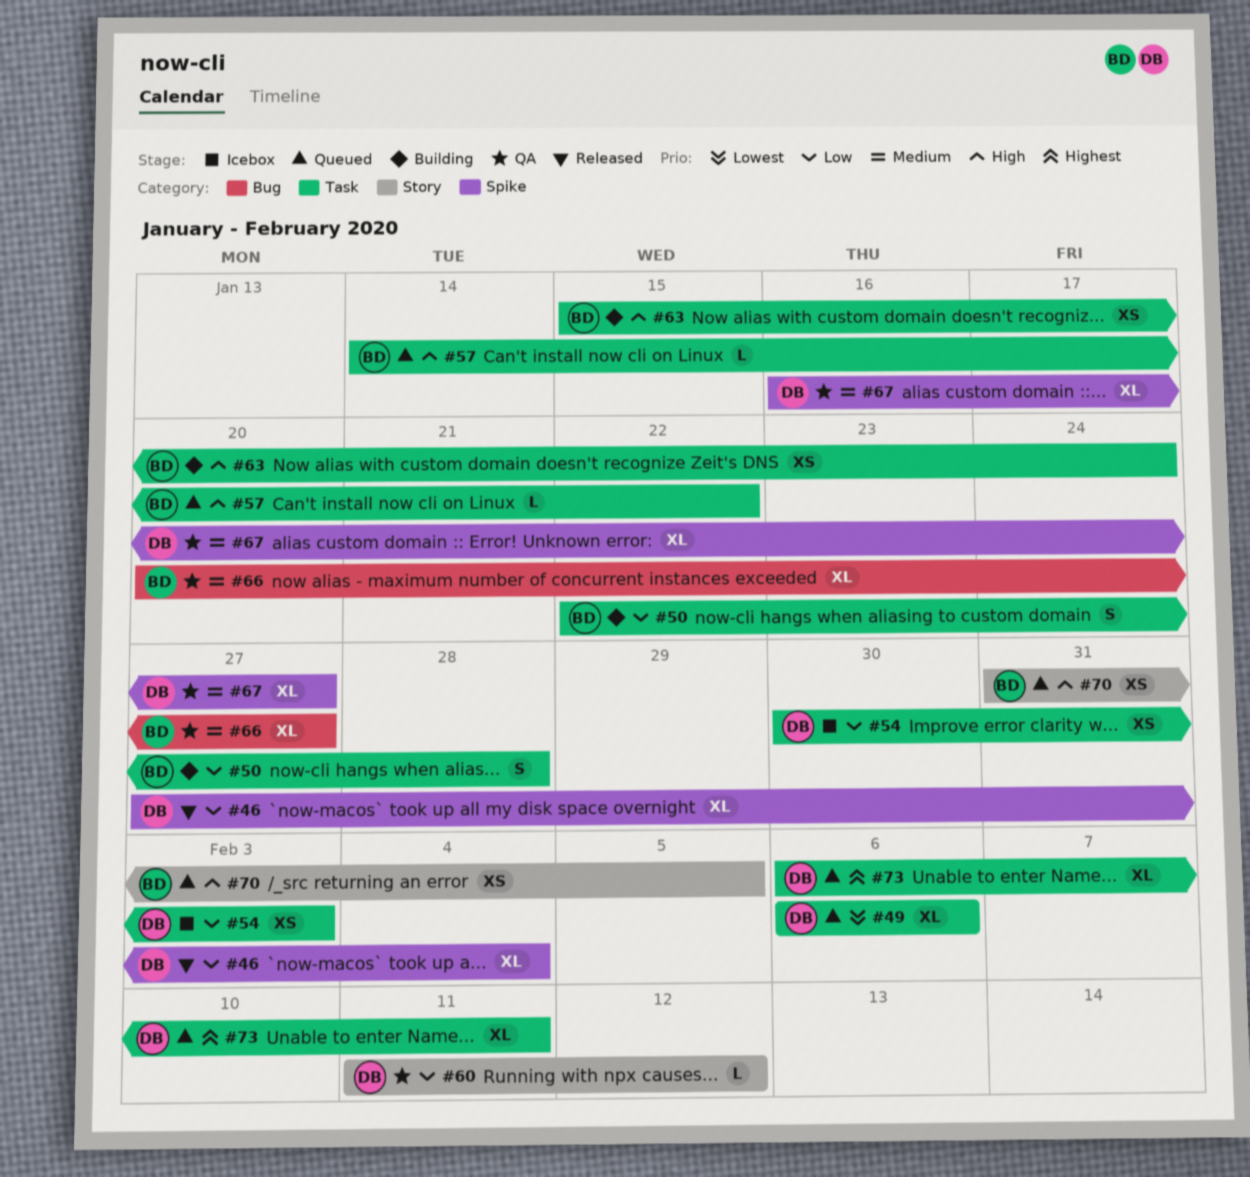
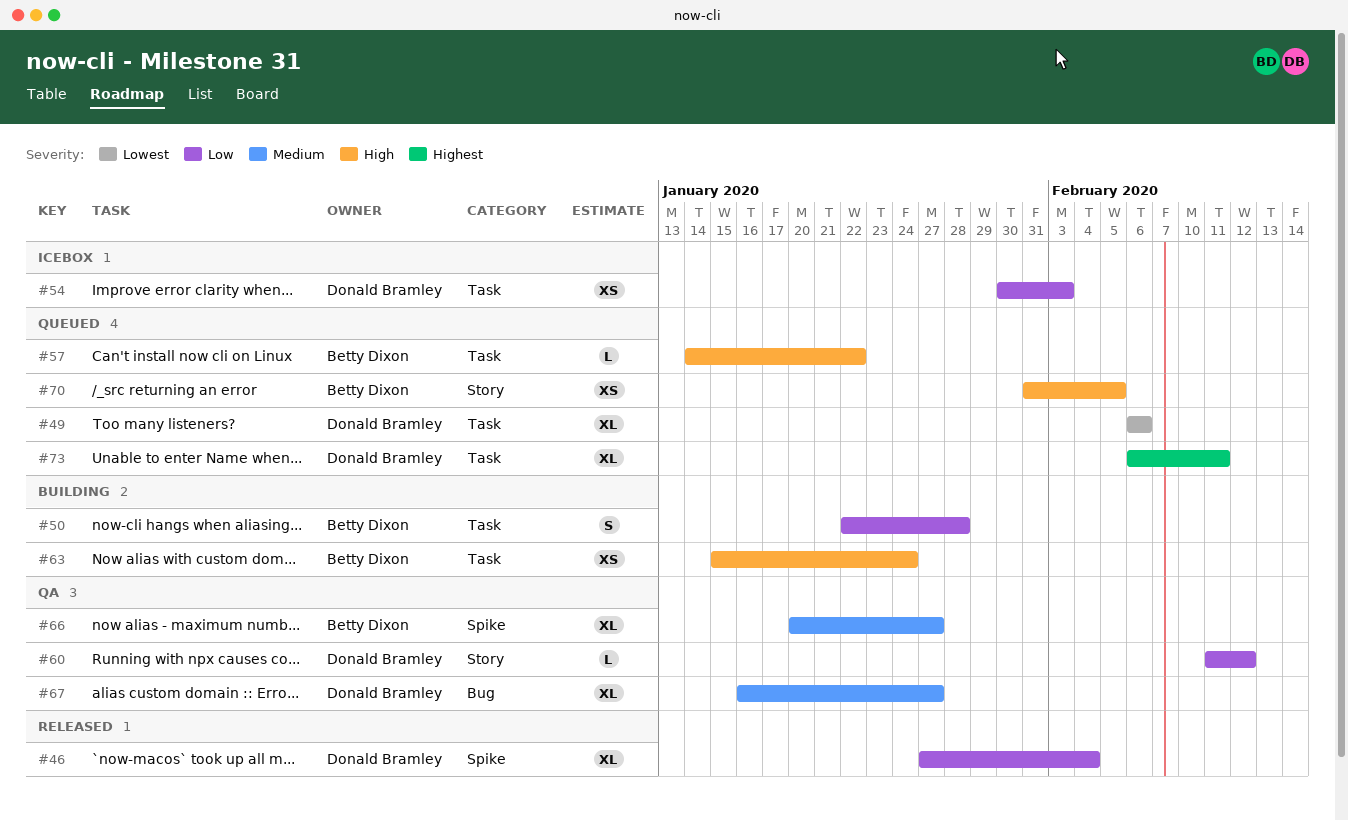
#66, label: Bug -> Spike
#67, label: Spike -> Bug

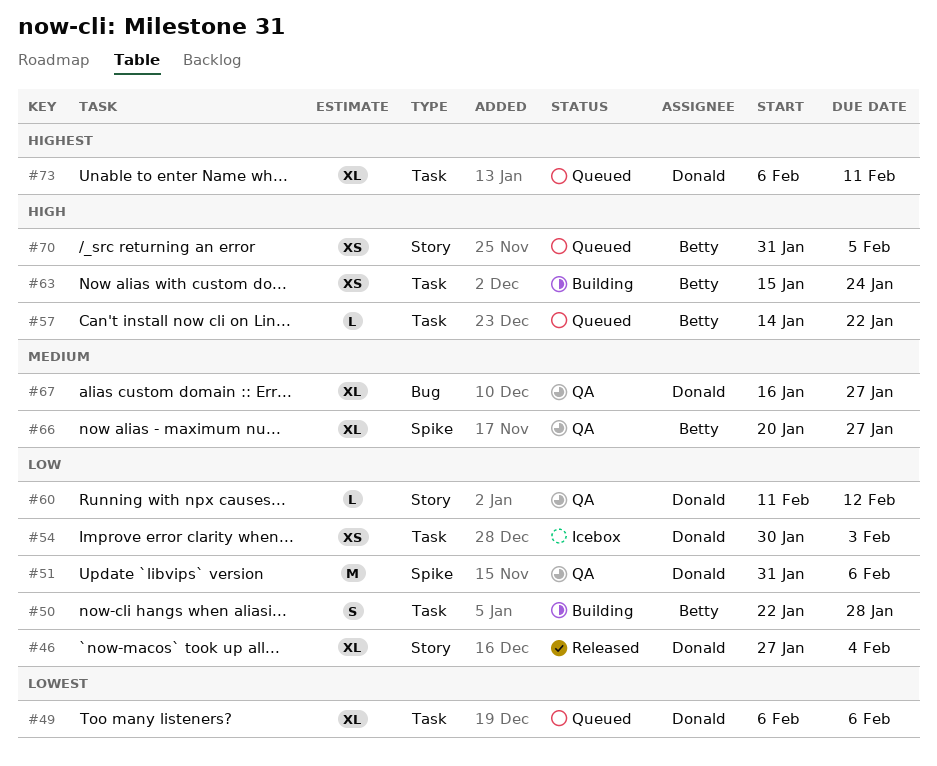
#46, label: Spike -> Story
#51: none -> present

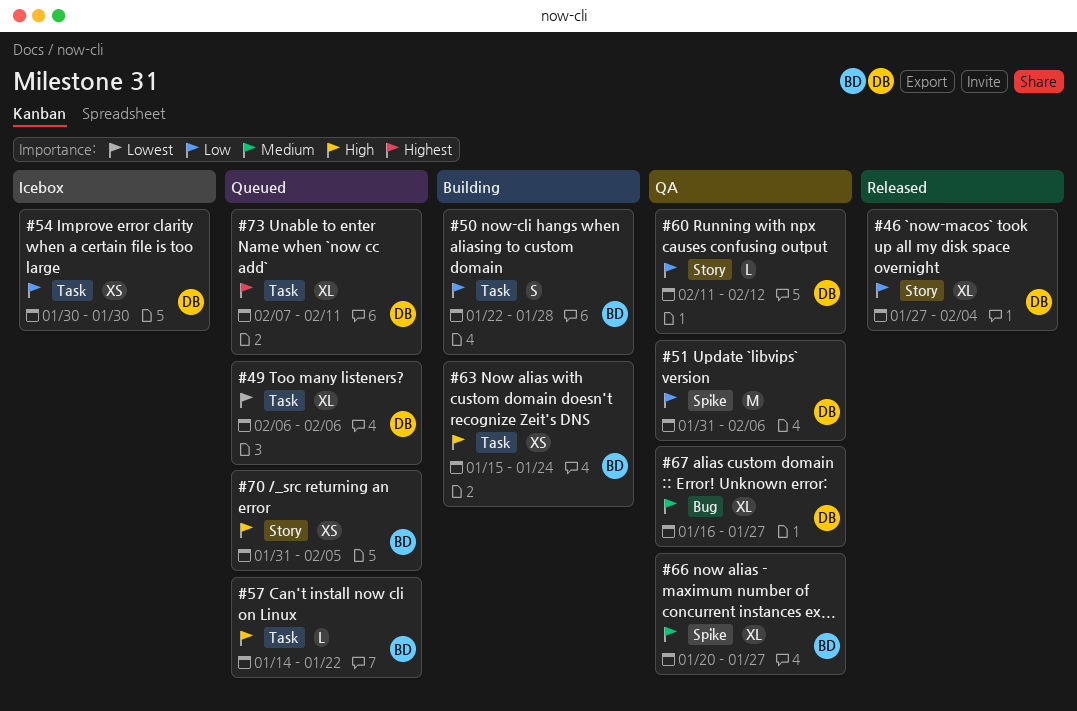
#54, due: Feb 3 -> Jan 30
#73, start: Feb 6 -> Feb 7

